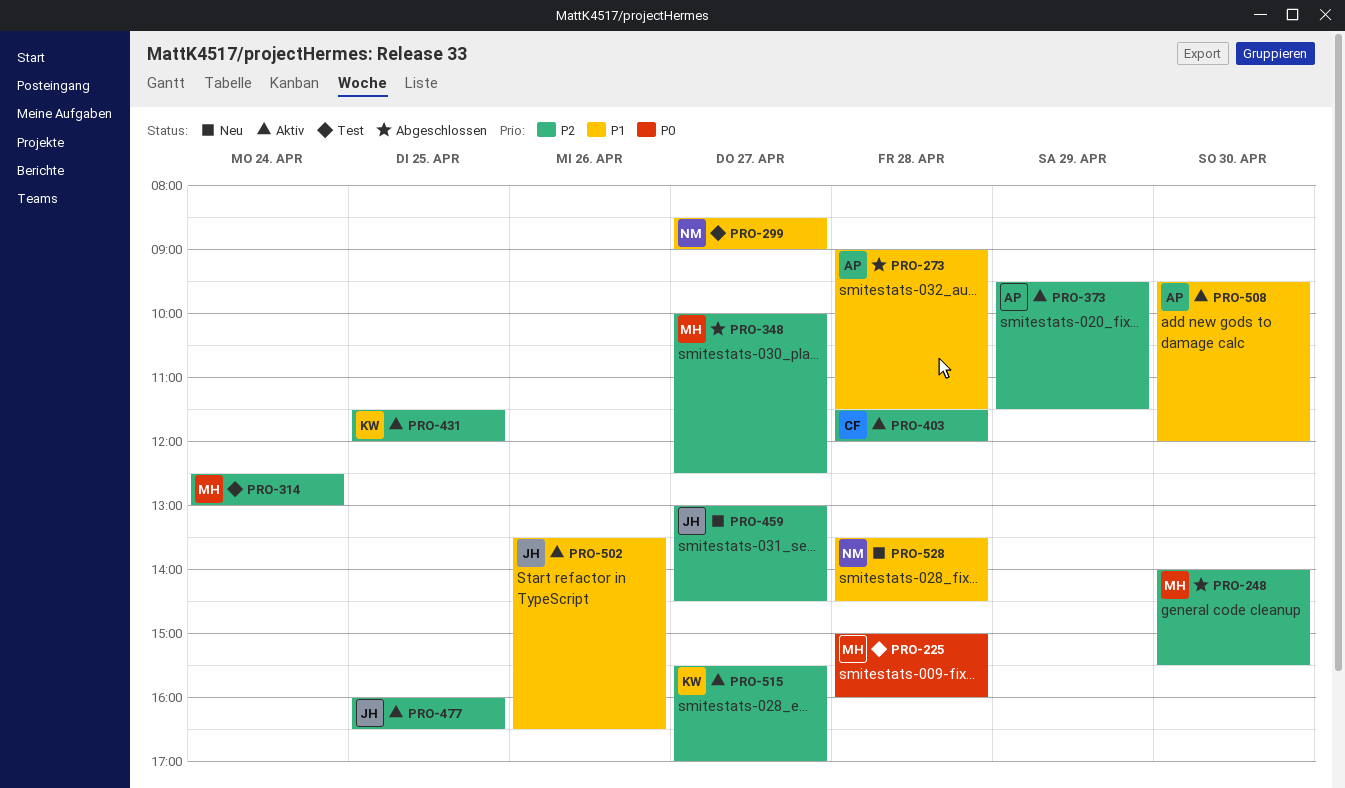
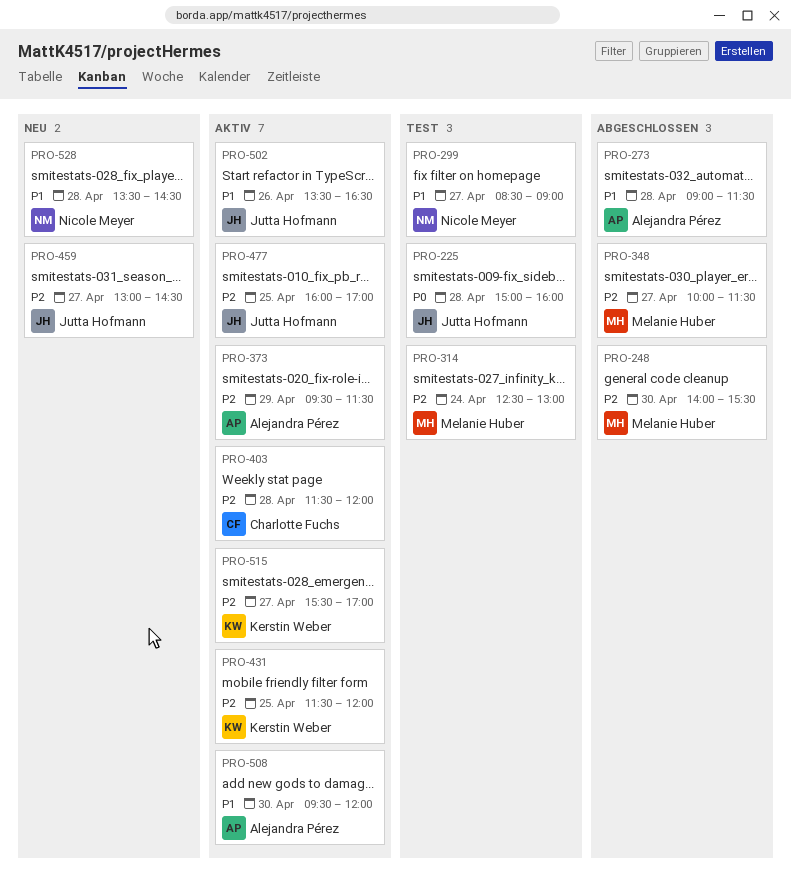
PRO-225, owner: Melanie Huber -> Jutta Hofmann
PRO-348, ends: 12:30 -> 11:30
PRO-477, ends: 16:30 -> 17:00

